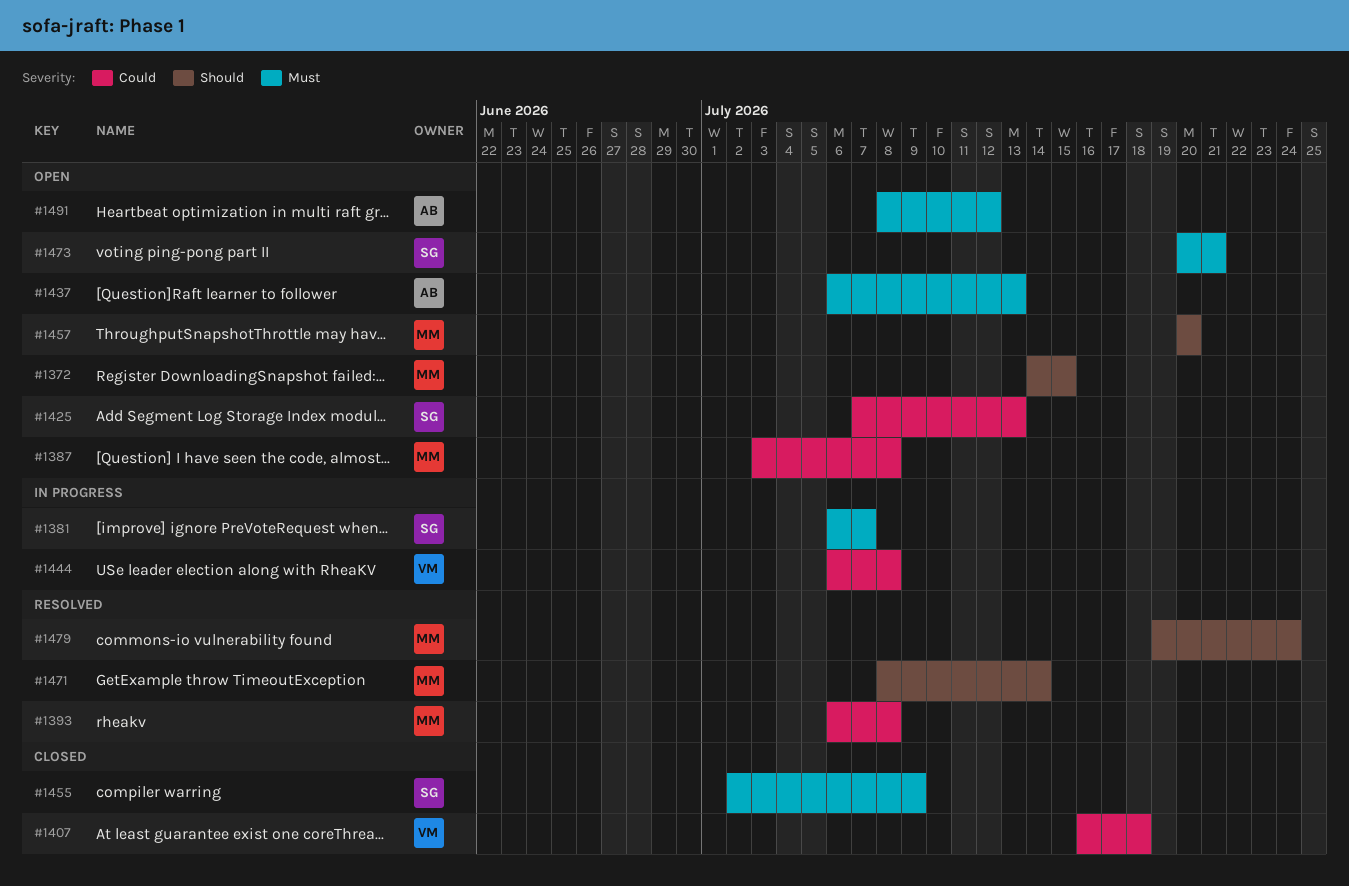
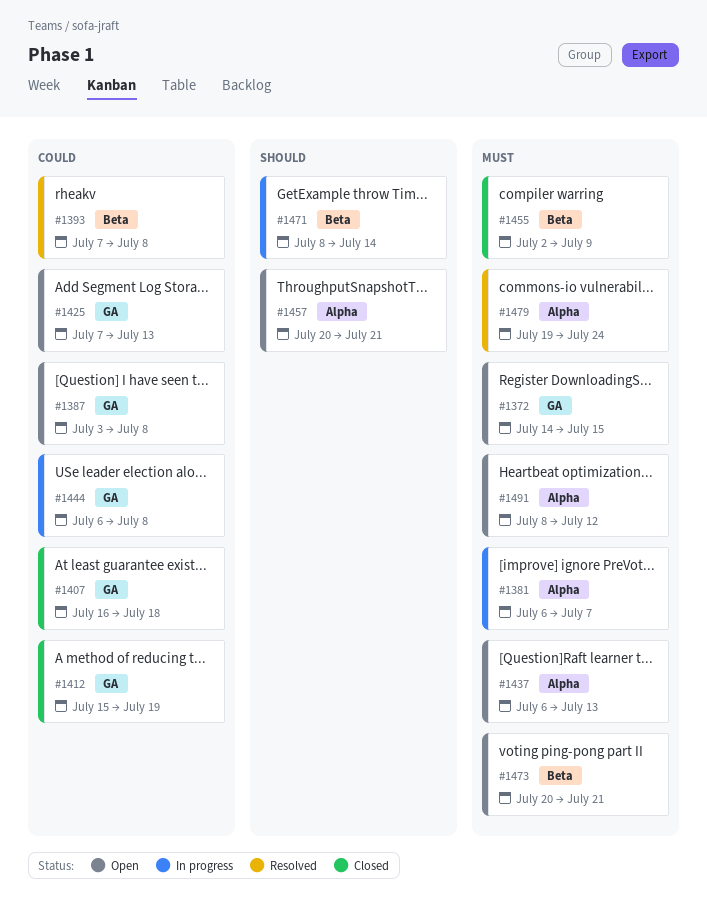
#1372, priority: Should -> Must
#1393, start: Jul 6 -> Jul 7
#1412: none -> present
#1457, due: Jul 20 -> Jul 21
#1471, status: Resolved -> In progress
#1479, priority: Should -> Must

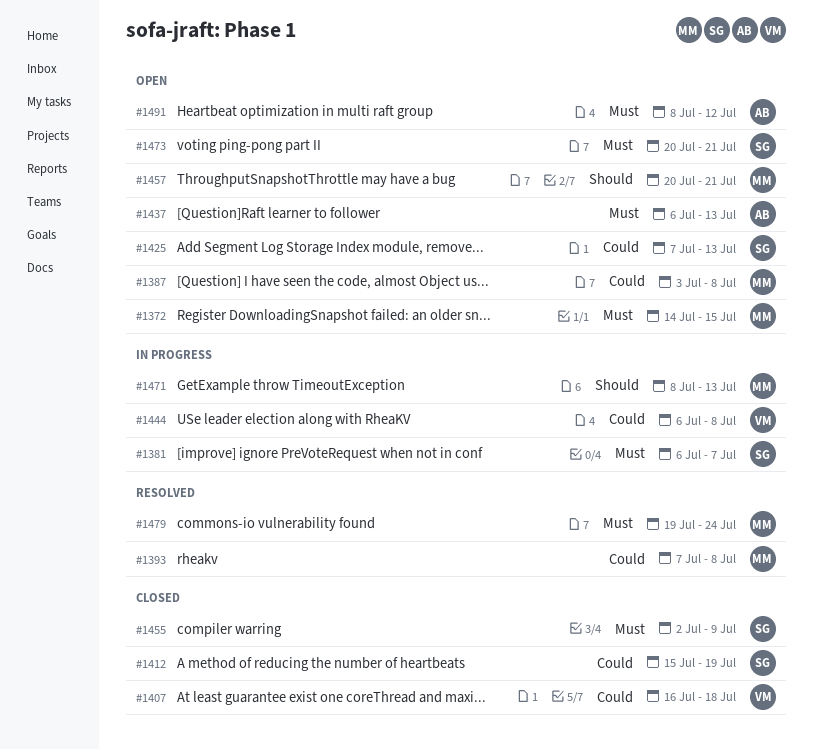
#1471, due: Jul 14 -> Jul 13

